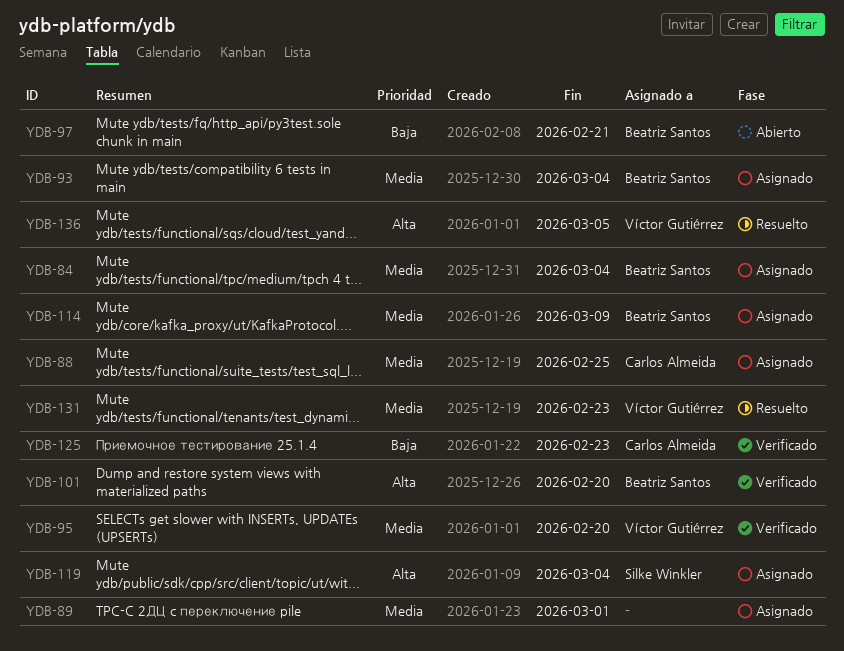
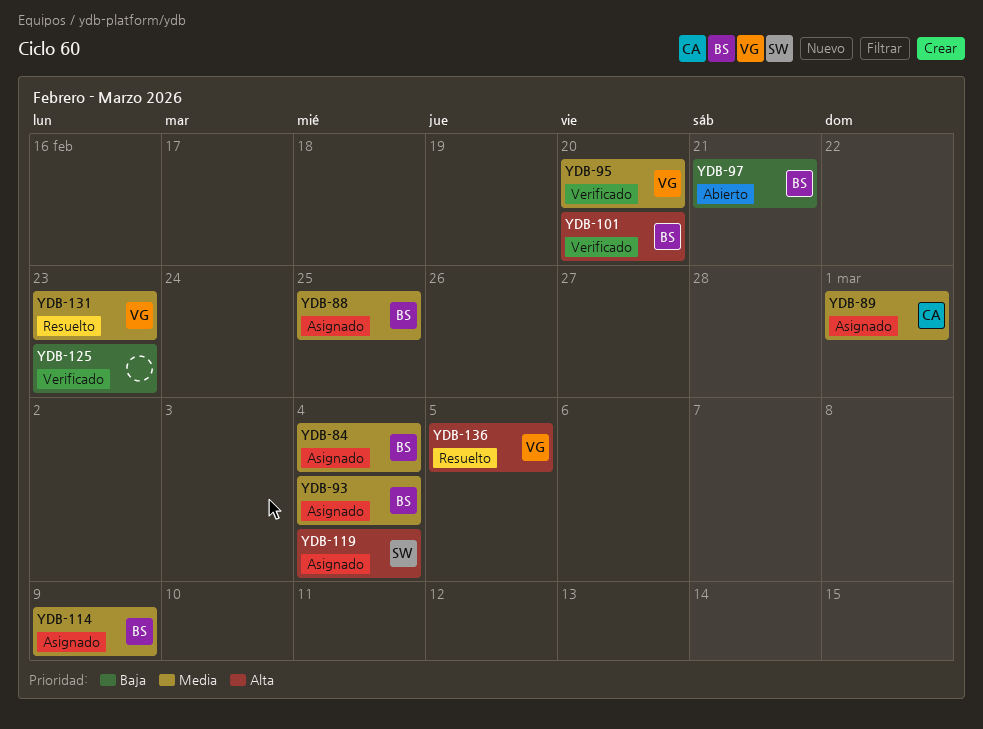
YDB-88, owner: Carlos Almeida -> Beatriz Santos
YDB-89, owner: none -> Carlos Almeida
YDB-125, owner: Carlos Almeida -> none

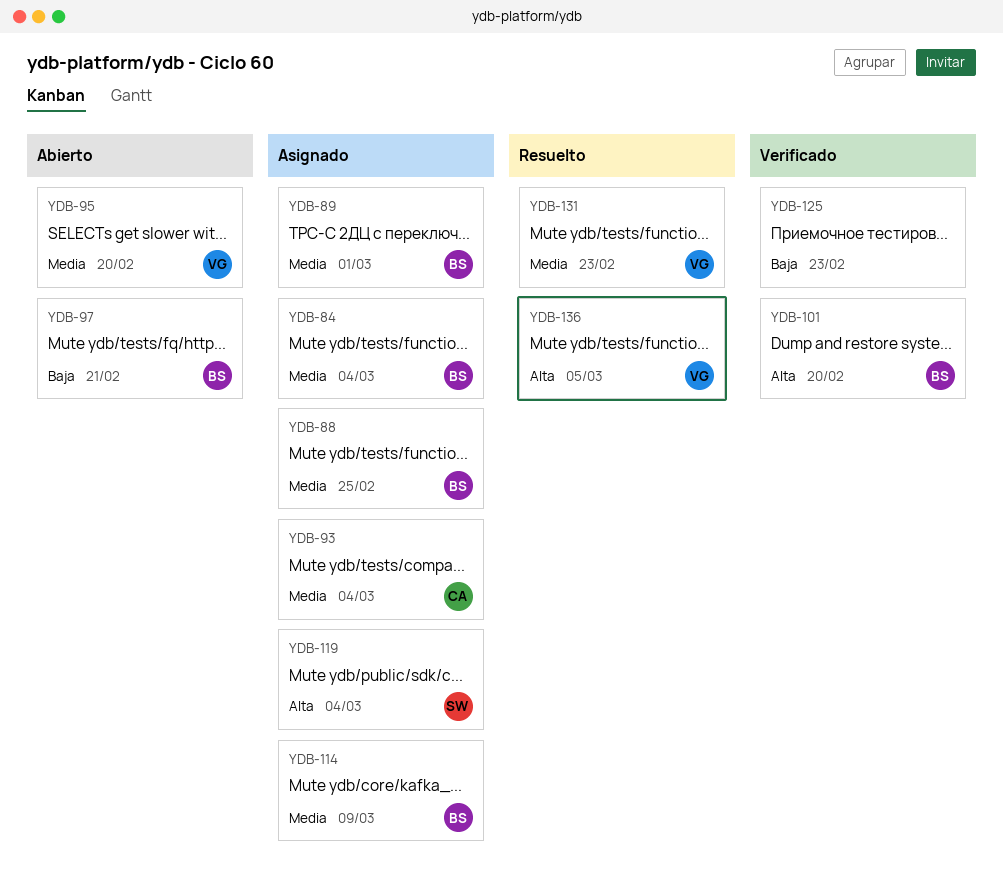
YDB-89, owner: CA -> BS
YDB-93, owner: BS -> CA
YDB-95, status: Verificado -> Abierto

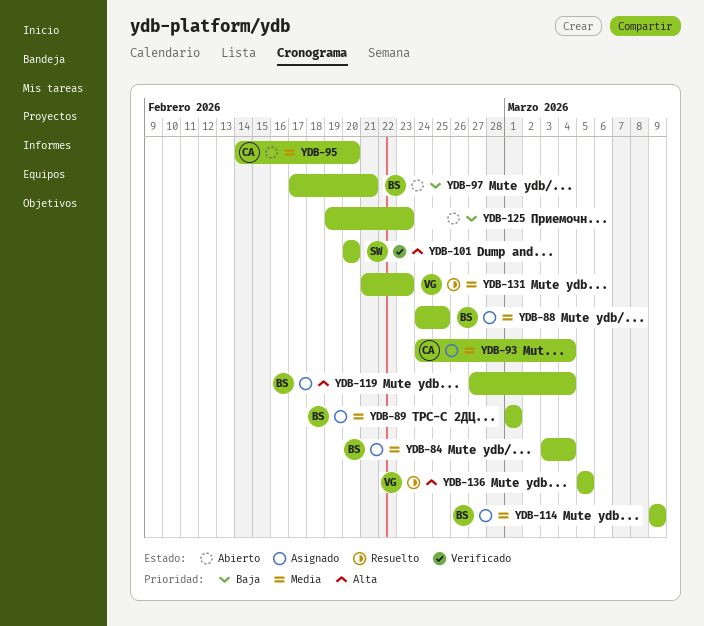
YDB-95, owner: VG -> CA
YDB-101, owner: BS -> SW
YDB-119, owner: SW -> BS
YDB-125, status: Verificado -> Abierto

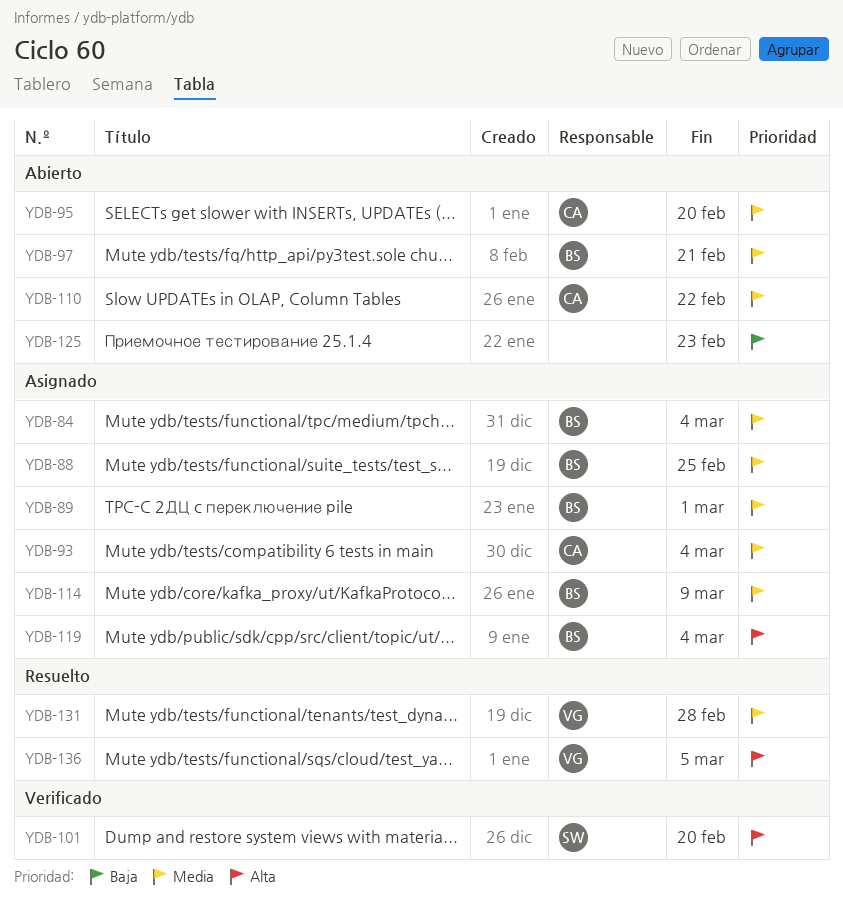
YDB-97, priority: Baja -> Media
YDB-110: none -> present
YDB-131, due: Feb 23 -> Feb 28

